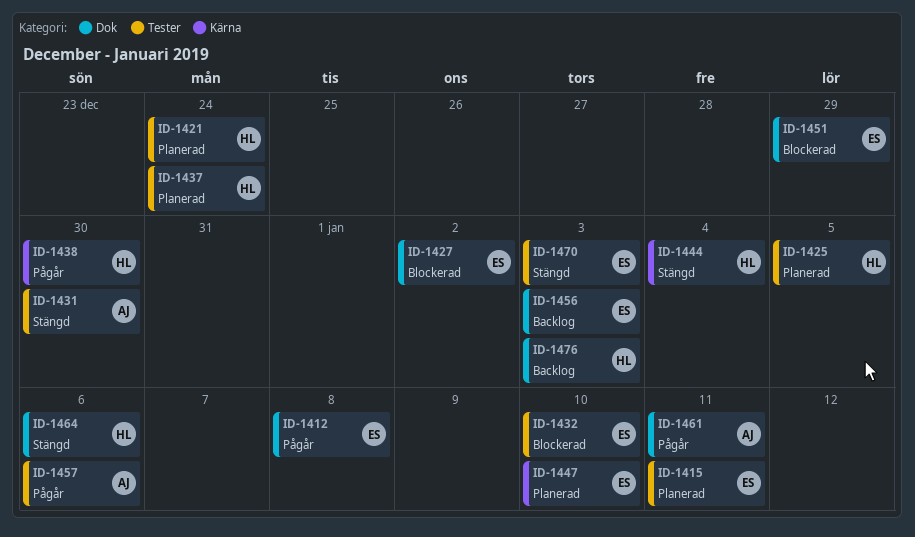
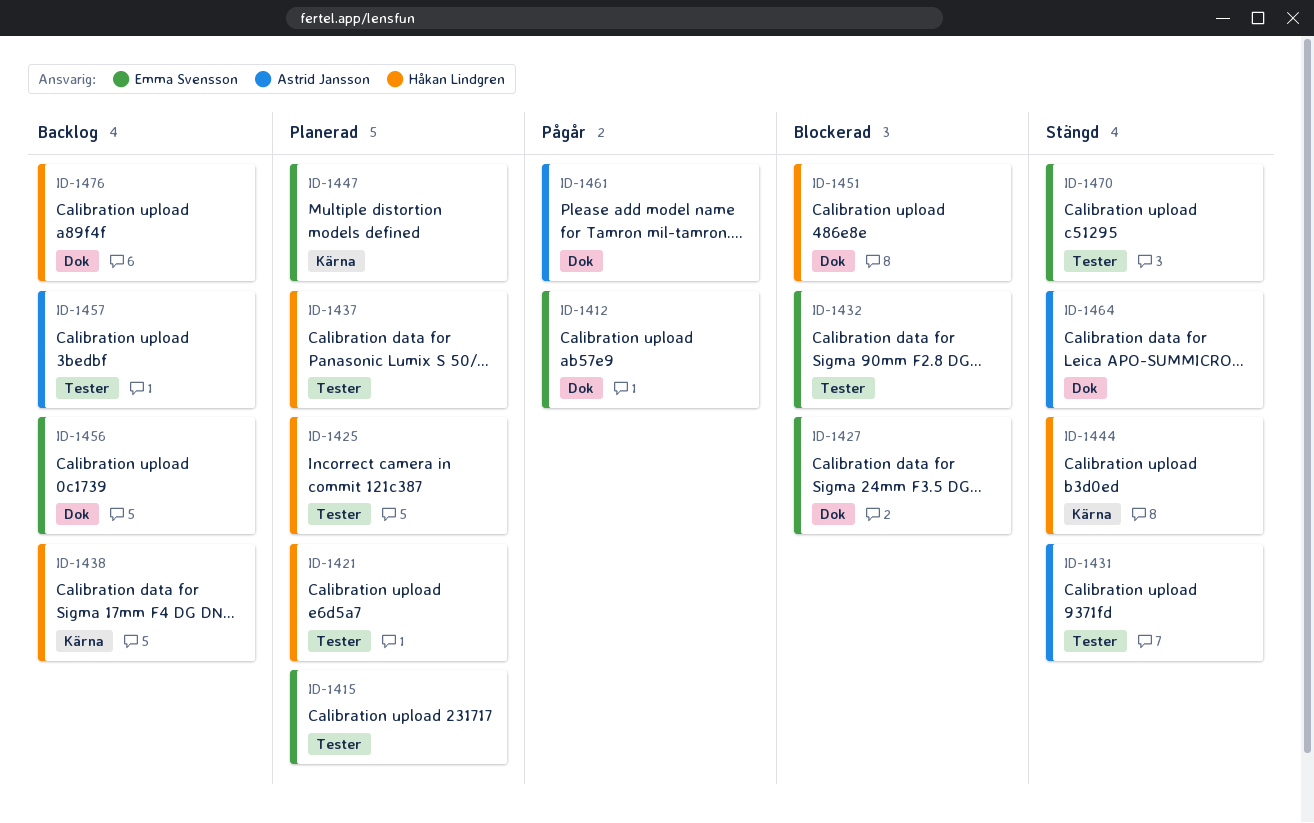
ID-1438, status: Pågår -> Backlog
ID-1451, owner: Emma Svensson -> Håkan Lindgren
ID-1457, status: Pågår -> Backlog
ID-1464, owner: Håkan Lindgren -> Astrid Jansson

